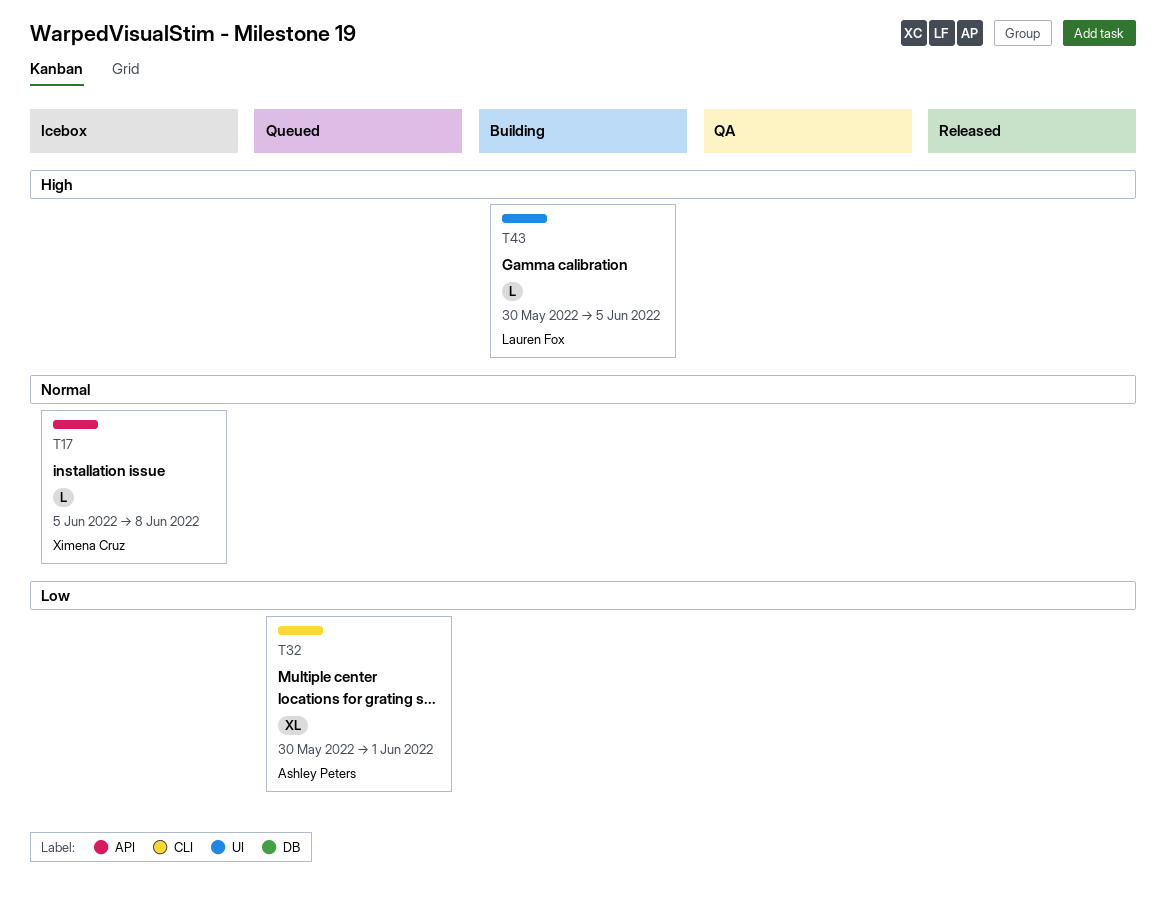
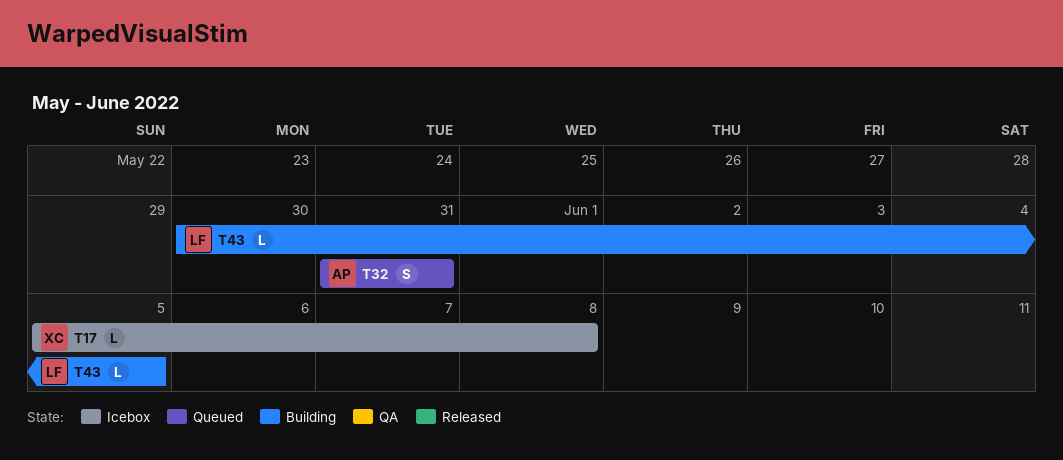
T32, estimate: XL -> S
T32, start: May 30 -> May 31
T32, due: Jun 1 -> May 31

